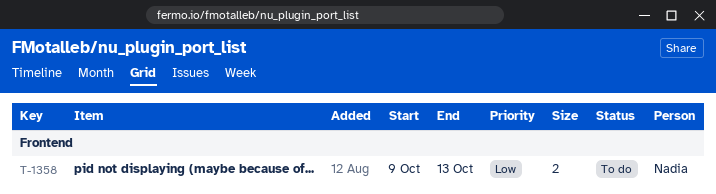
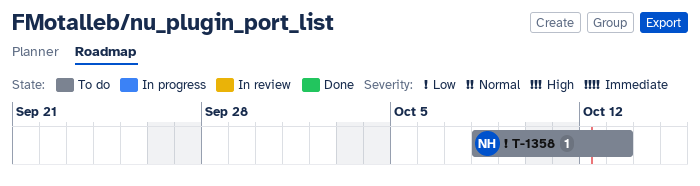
T-1358, estimate: 2 -> 1
T-1358, start: Oct 9 -> Oct 8

